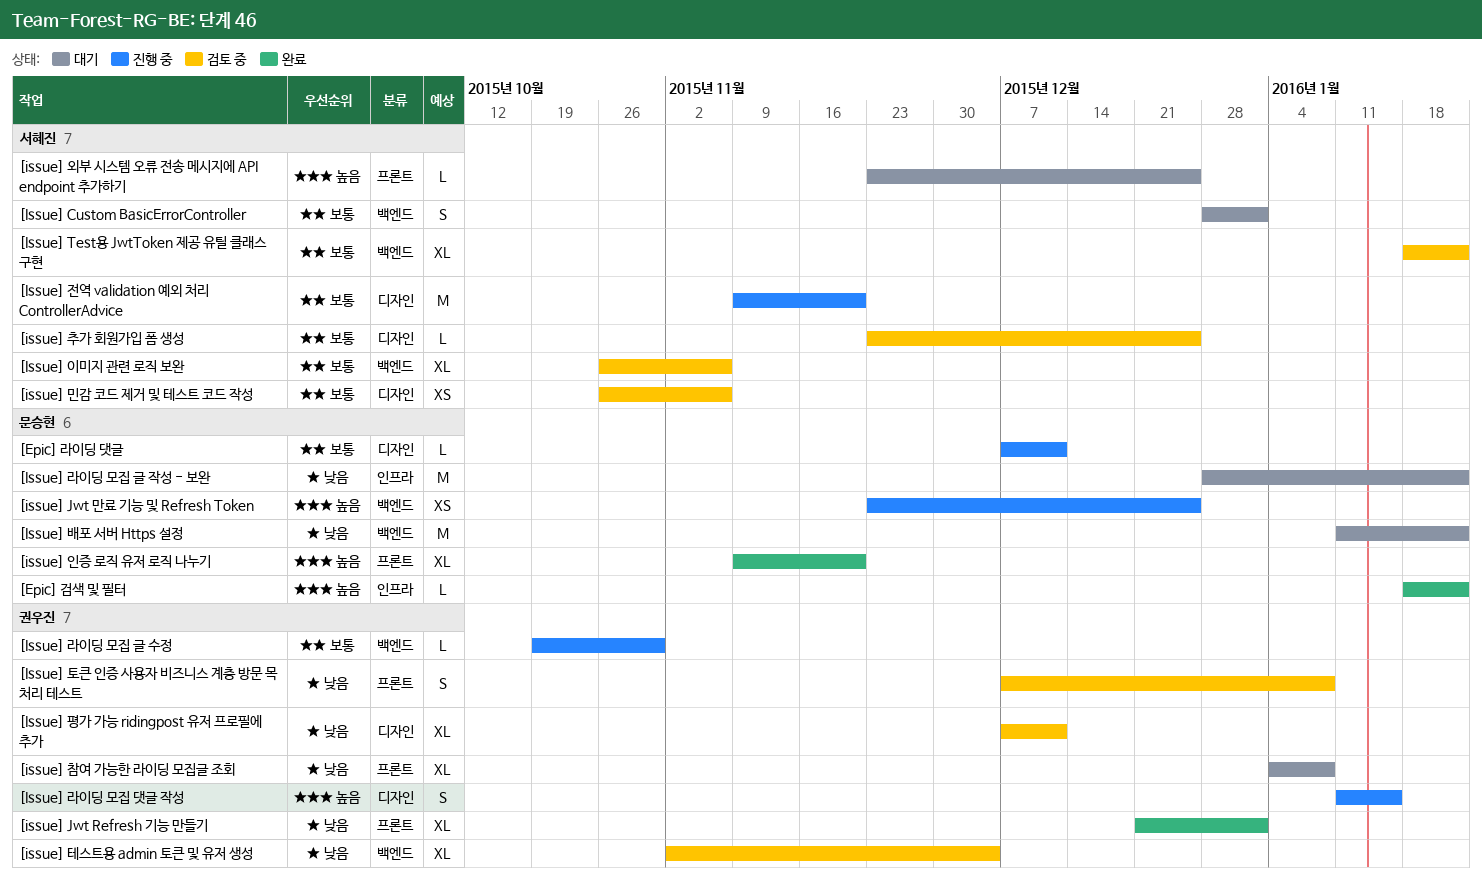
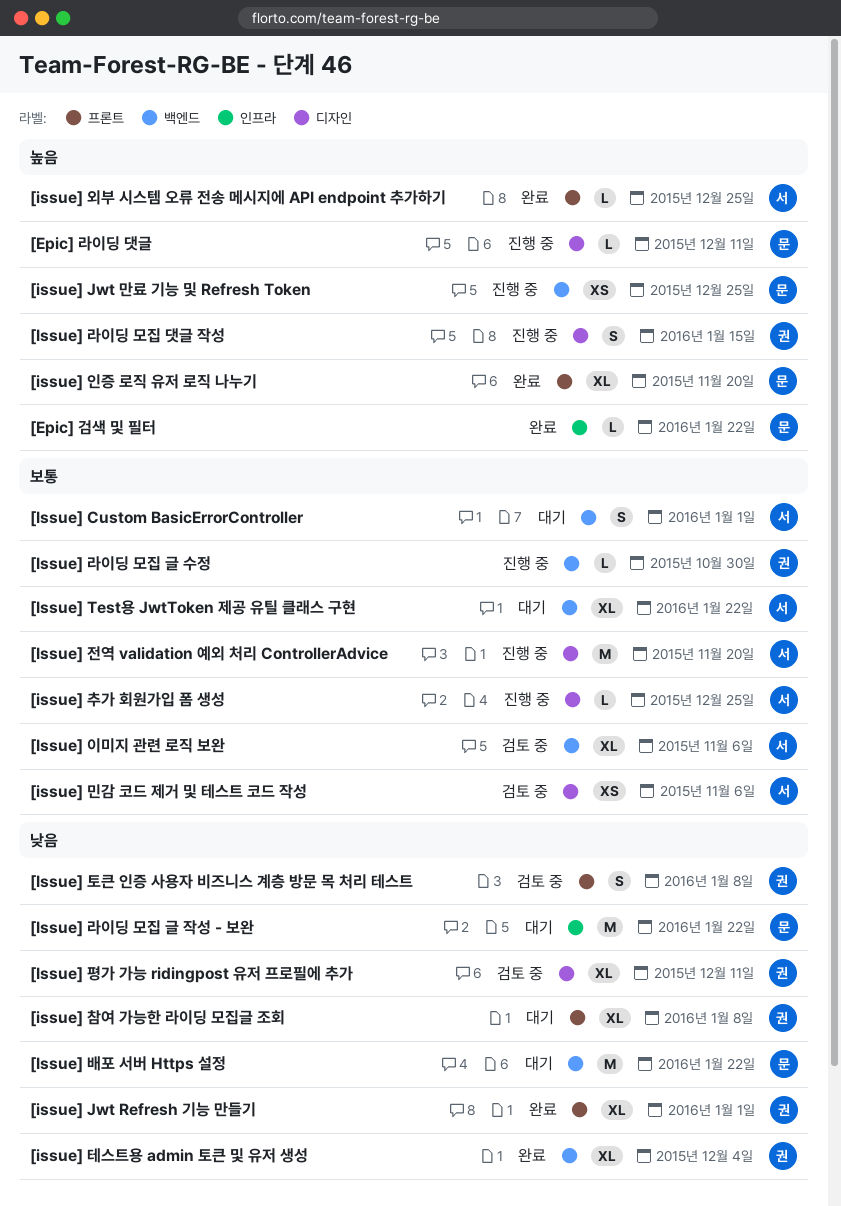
[Epic] 라이딩 댓글, priority: 보통 -> 높음
[Issue] Test용 JwtToken 제공 유틸 클래스 구현, status: 검토 중 -> 대기
[issue] 외부 시스템 오류 전송 메시지에 API endpoint 추가하기, status: 대기 -> 완료
[issue] 추가 회원가입 폼 생성, status: 검토 중 -> 진행 중
[issue] 테스트용 admin 토큰 및 유저 생성, status: 검토 중 -> 완료

